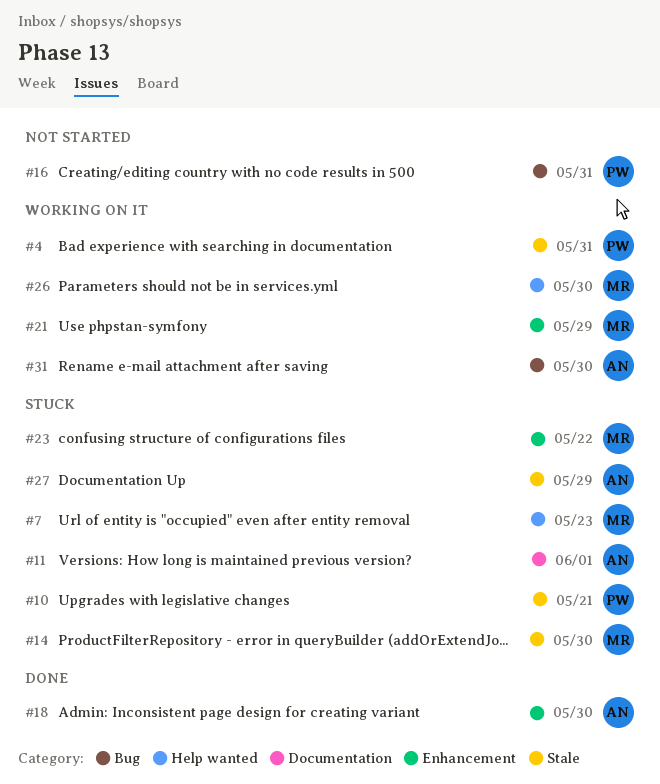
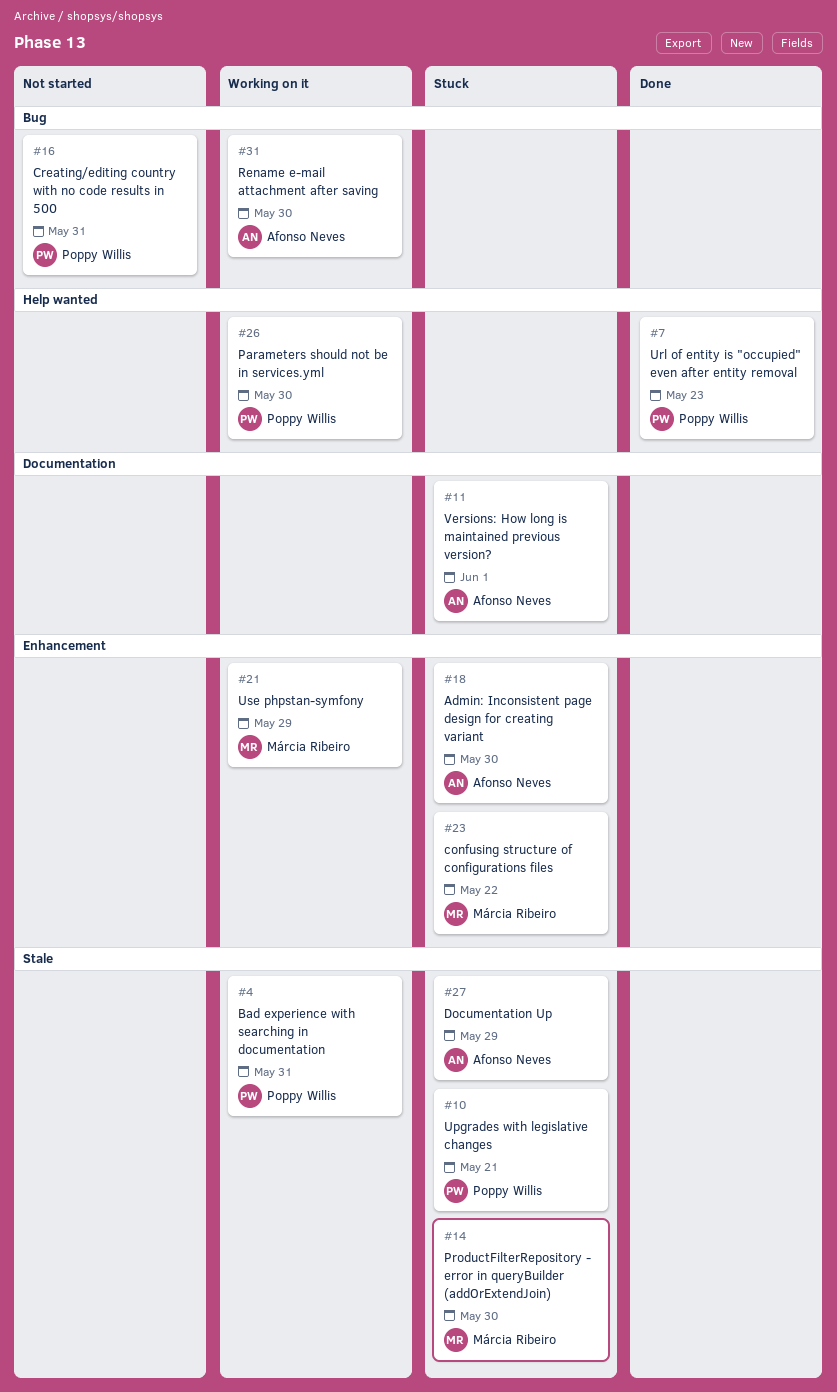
#7, status: Stuck -> Done
#7, owner: Márcia Ribeiro -> Poppy Willis
#18, status: Done -> Stuck
#26, owner: Márcia Ribeiro -> Poppy Willis

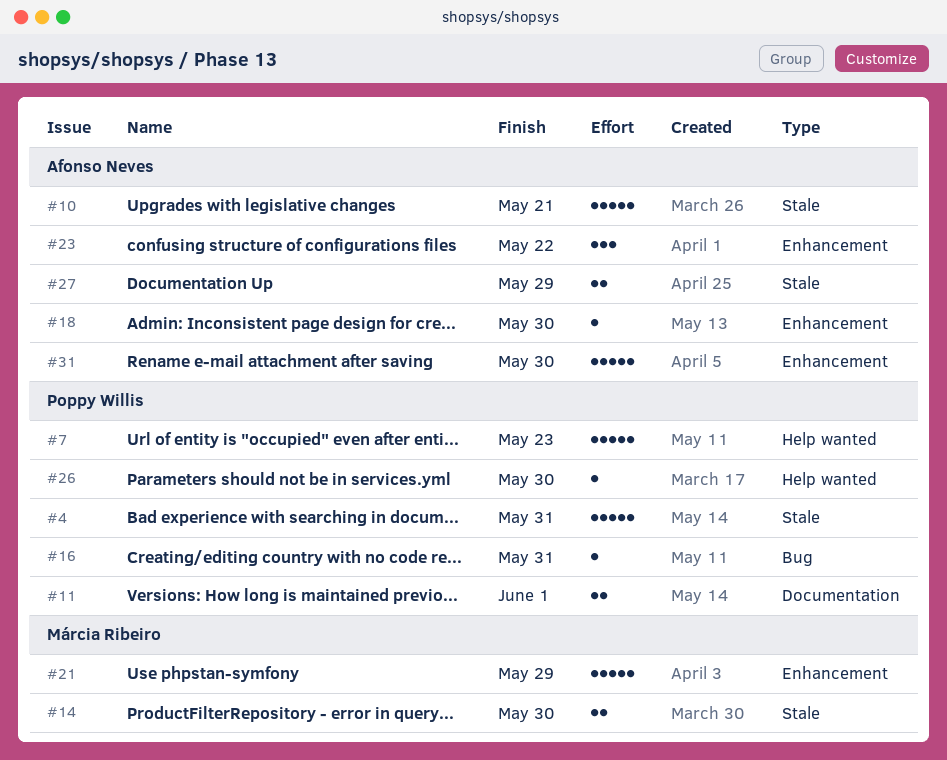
#10, owner: Poppy Willis -> Afonso Neves
#11, owner: Afonso Neves -> Poppy Willis
#23, owner: Márcia Ribeiro -> Afonso Neves
#31, label: Bug -> Enhancement

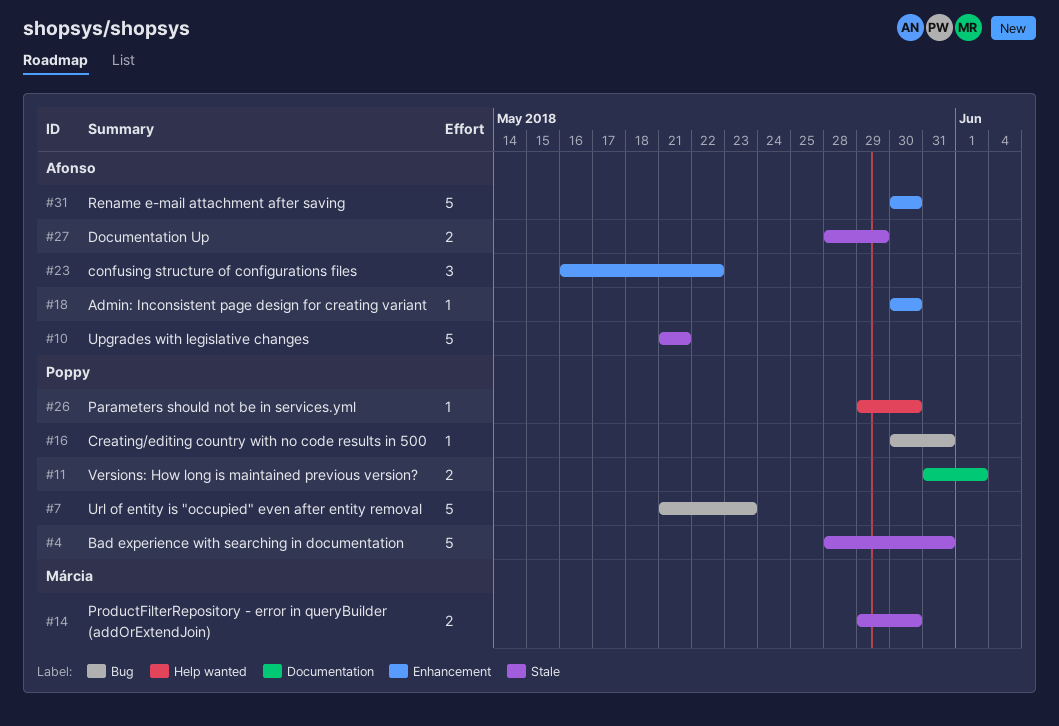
#7, label: Help wanted -> Bug
#21: present -> none

